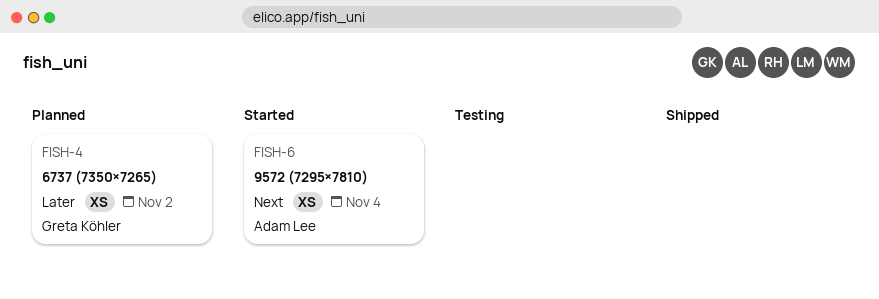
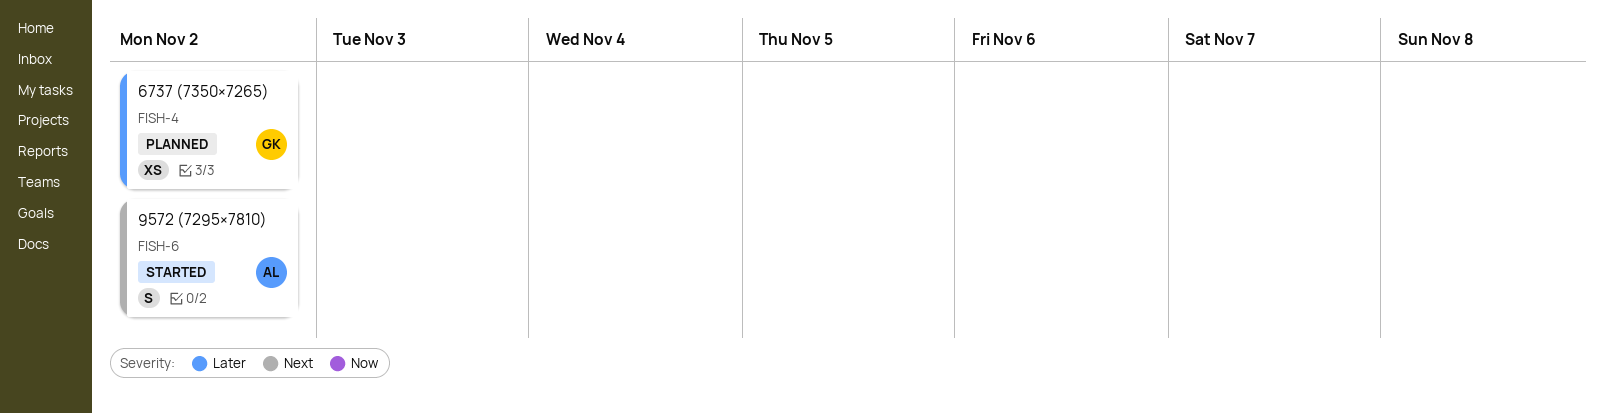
FISH-6, estimate: XS -> S
FISH-6, due: Nov 4 -> Nov 2

